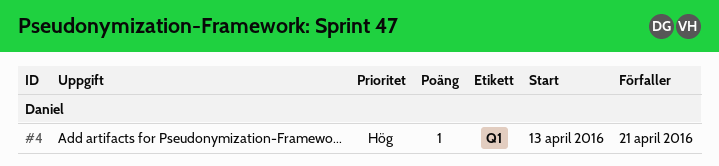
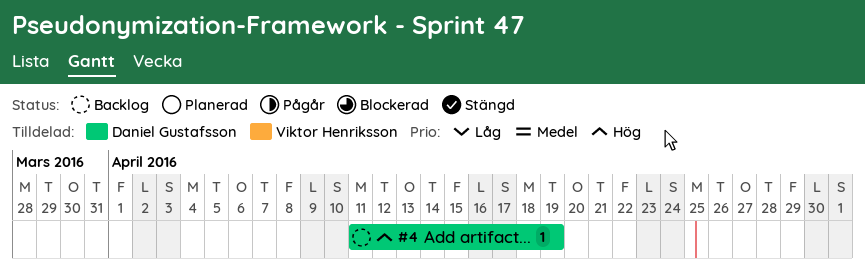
#4, start: Apr 13 -> Apr 11
#4, due: Apr 21 -> Apr 19

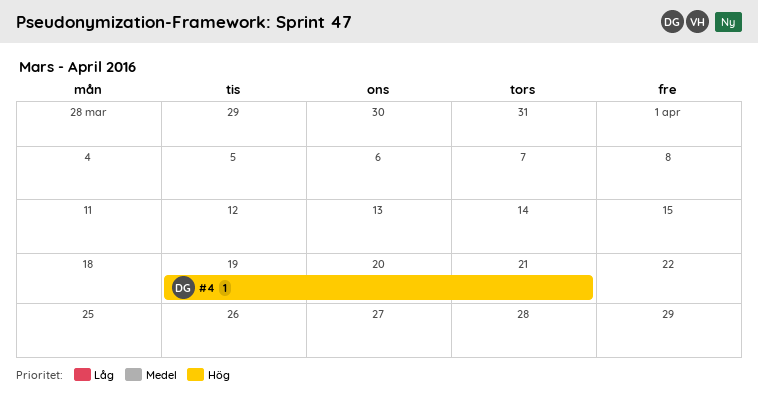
#4, start: Apr 11 -> Apr 19
#4, due: Apr 19 -> Apr 21

